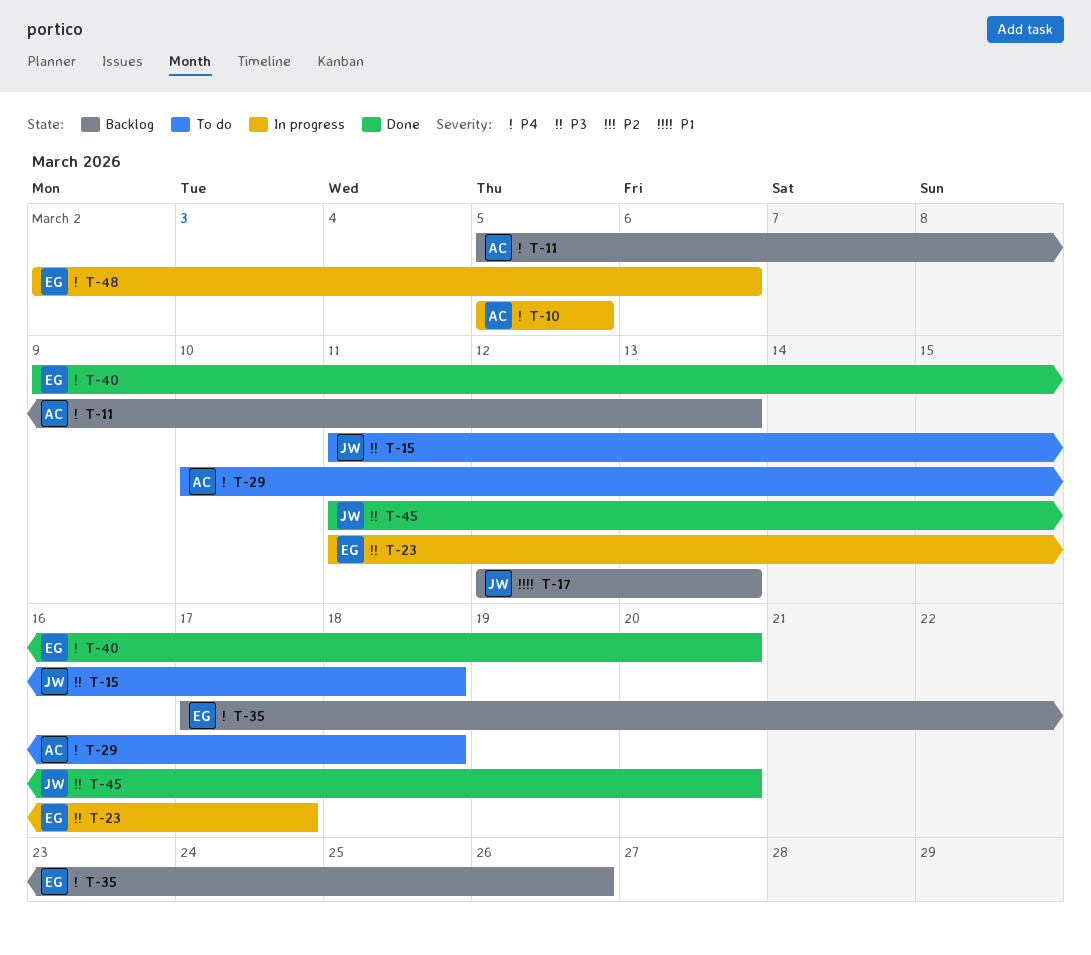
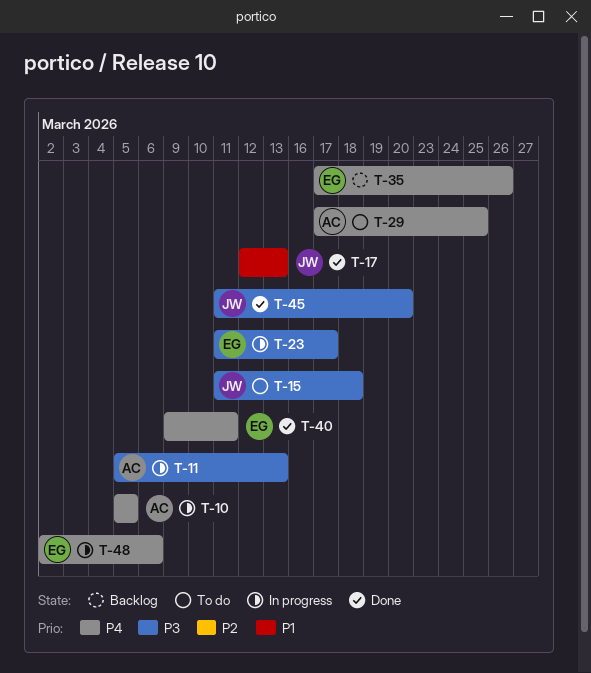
T-11, status: Backlog -> In progress
T-11, priority: P4 -> P3
T-17, status: Backlog -> Done
T-29, start: Mar 10 -> Mar 17
T-29, due: Mar 18 -> Mar 25
T-40, due: Mar 20 -> Mar 11

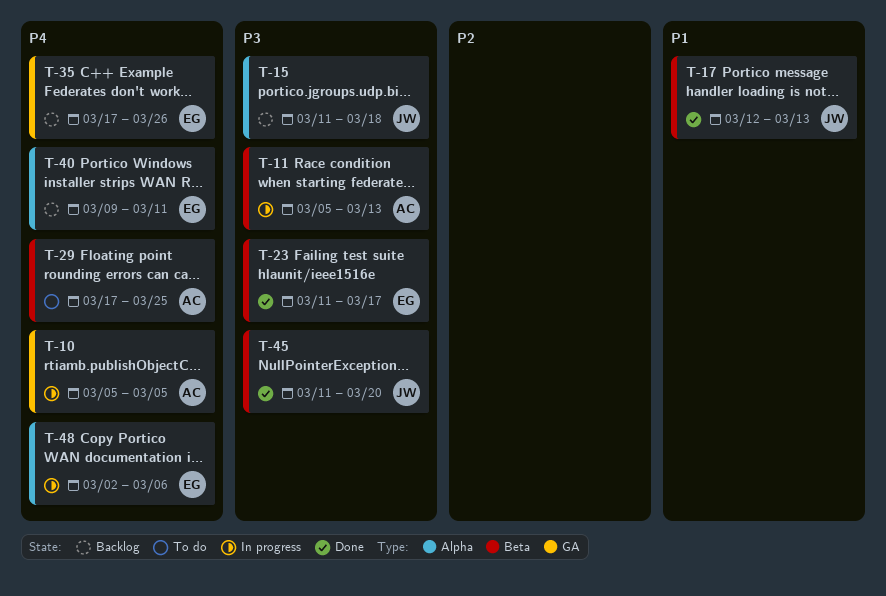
T-15, status: To do -> Backlog
T-23, status: In progress -> Done
T-40, status: Done -> Backlog

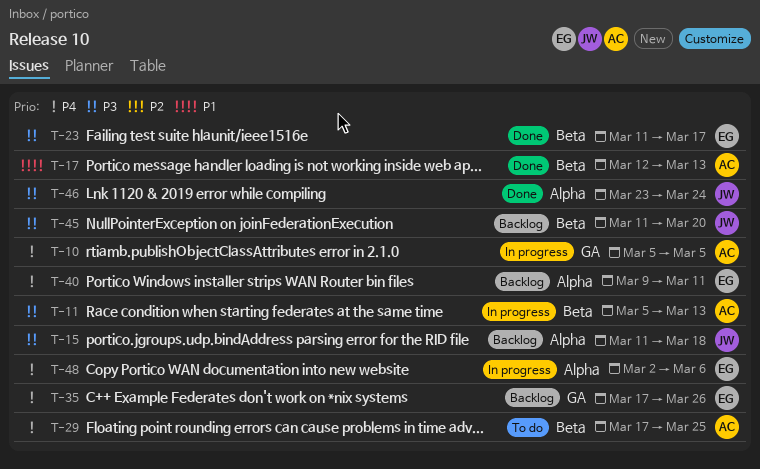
T-17, owner: JW -> AC
T-45, status: Done -> Backlog
T-46: none -> present

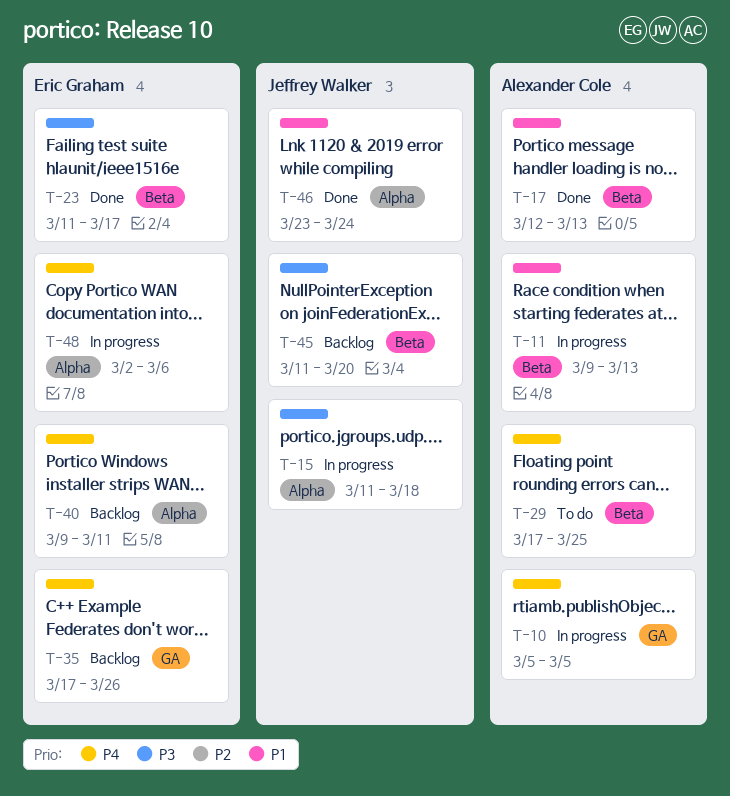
T-11, priority: P3 -> P1
T-11, start: Mar 5 -> Mar 9
T-15, status: Backlog -> In progress
T-46, priority: P3 -> P1

